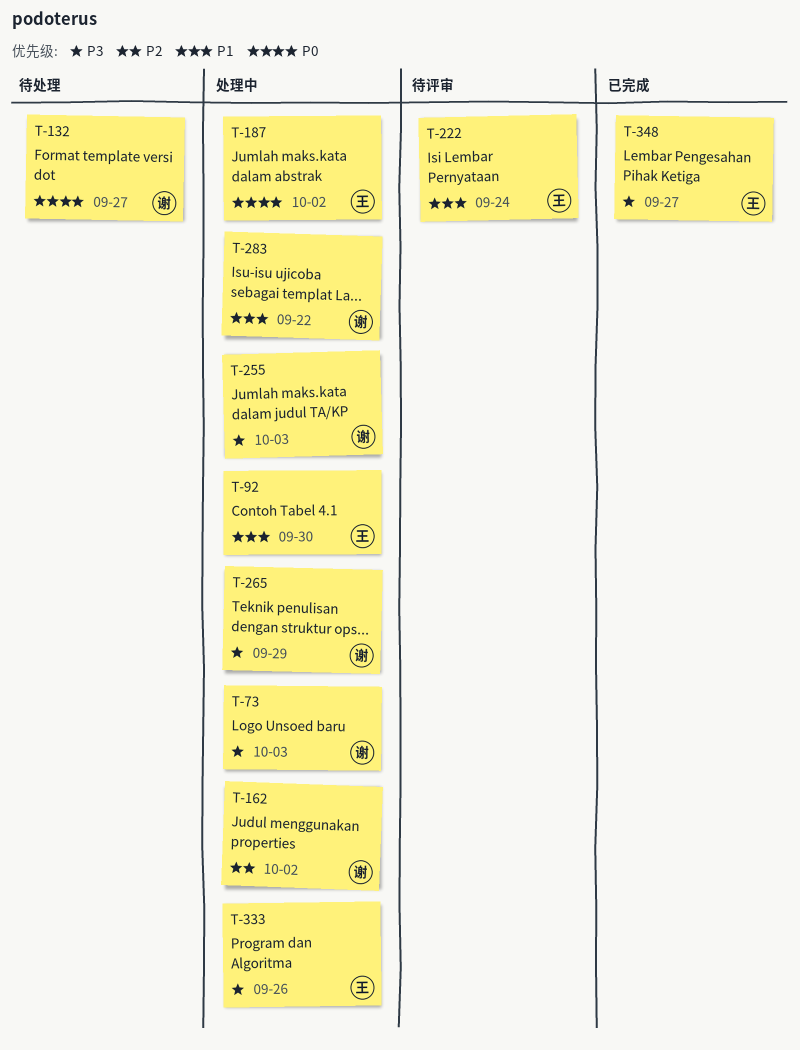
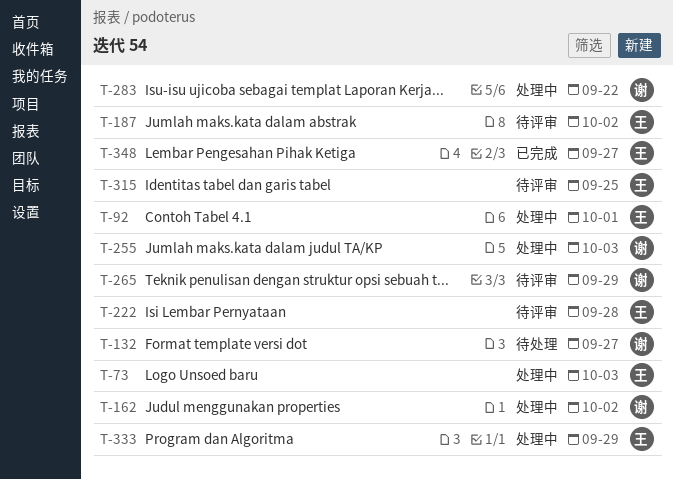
T-73, owner: 谢 -> 王
T-92, due: Sep 30 -> Oct 1
T-187, status: 处理中 -> 待评审
T-222, due: Sep 24 -> Sep 28
T-265, status: 处理中 -> 待评审
T-315: none -> present
T-333, due: Sep 26 -> Sep 29

